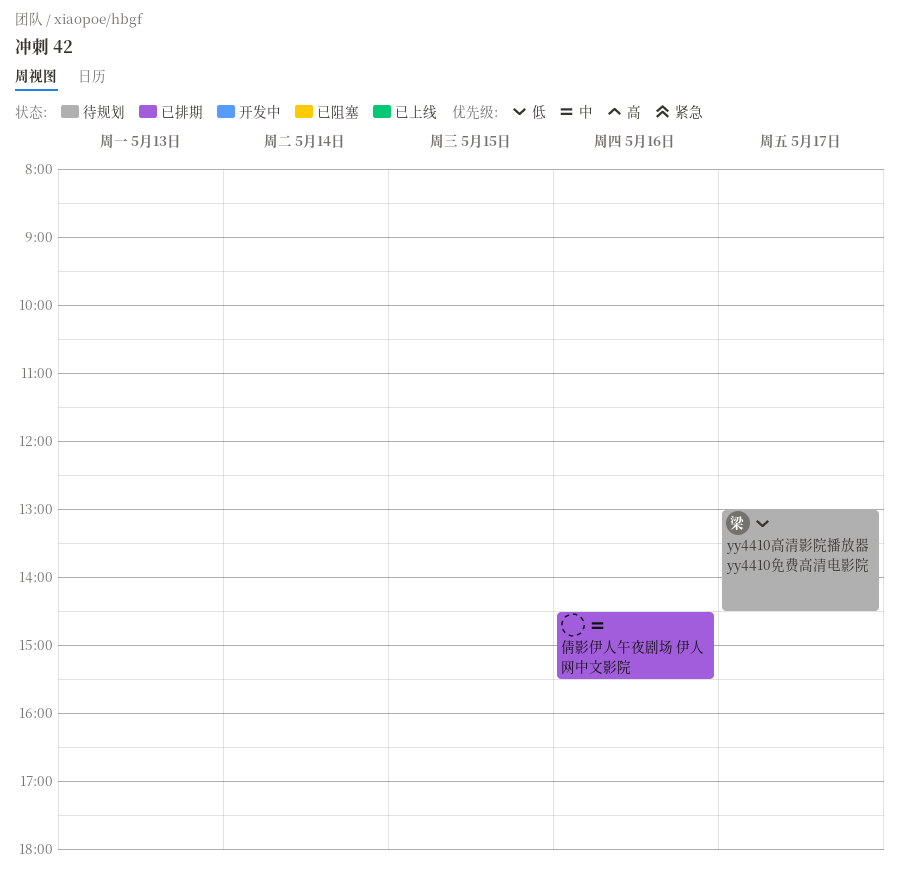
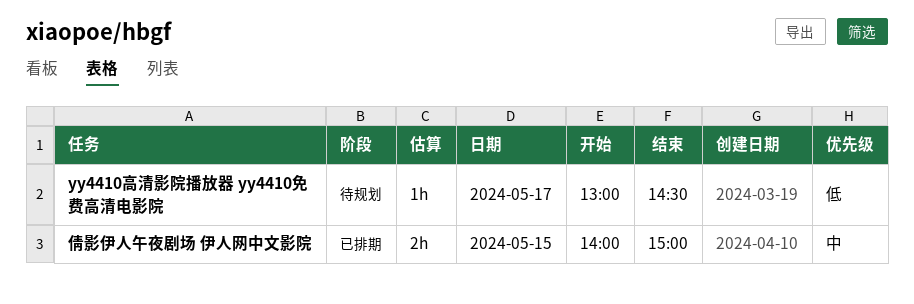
倩影伊人午夜剧场 伊人网中文影院, day: May 16 -> May 15
倩影伊人午夜剧场 伊人网中文影院, begins: 14:30 -> 14:00
倩影伊人午夜剧场 伊人网中文影院, ends: 15:30 -> 15:00

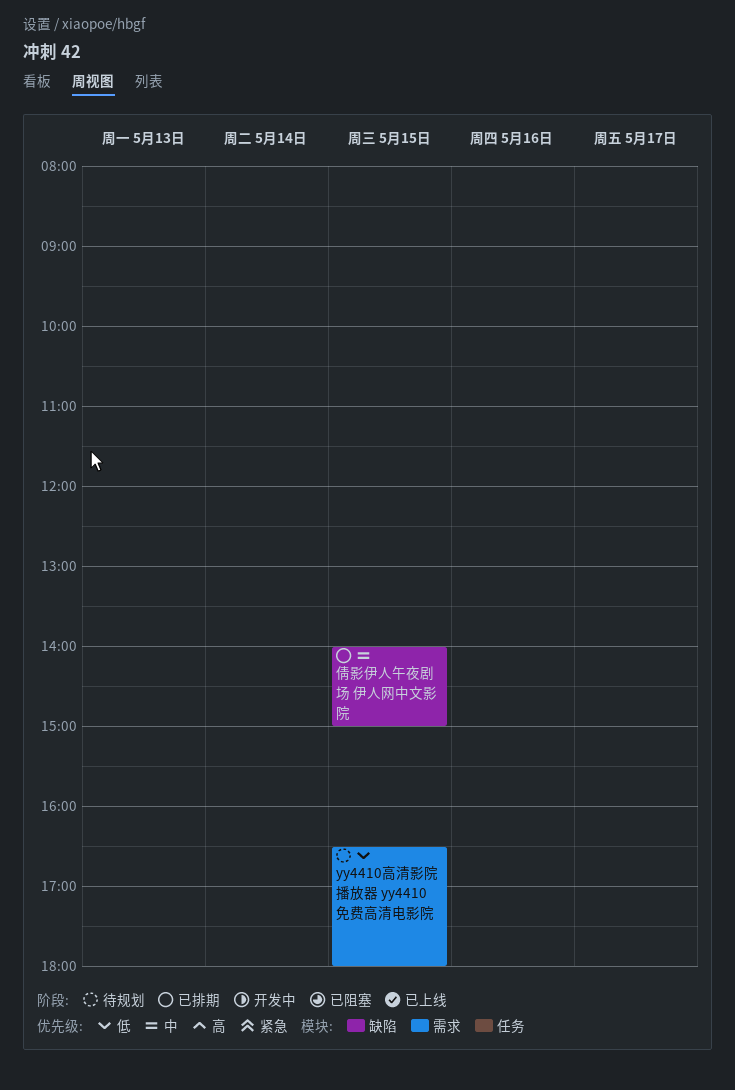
yy4410高清影院播放器 yy4410免费高清电影院, day: May 17 -> May 15
yy4410高清影院播放器 yy4410免费高清电影院, begins: 13:00 -> 16:30
yy4410高清影院播放器 yy4410免费高清电影院, ends: 14:30 -> 18:00

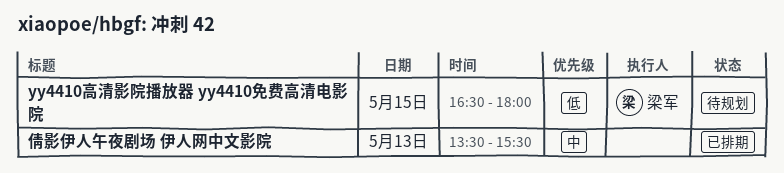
倩影伊人午夜剧场 伊人网中文影院, day: May 15 -> May 13
倩影伊人午夜剧场 伊人网中文影院, begins: 14:00 -> 13:30
倩影伊人午夜剧场 伊人网中文影院, ends: 15:00 -> 15:30

